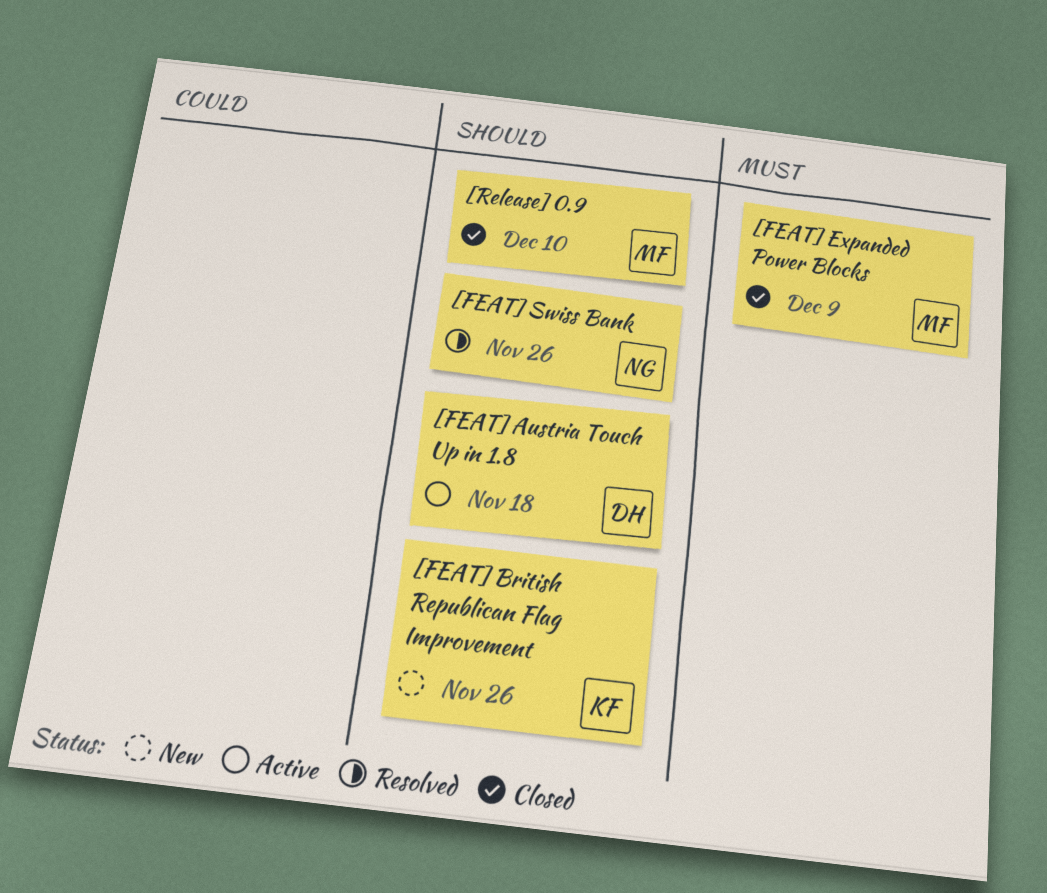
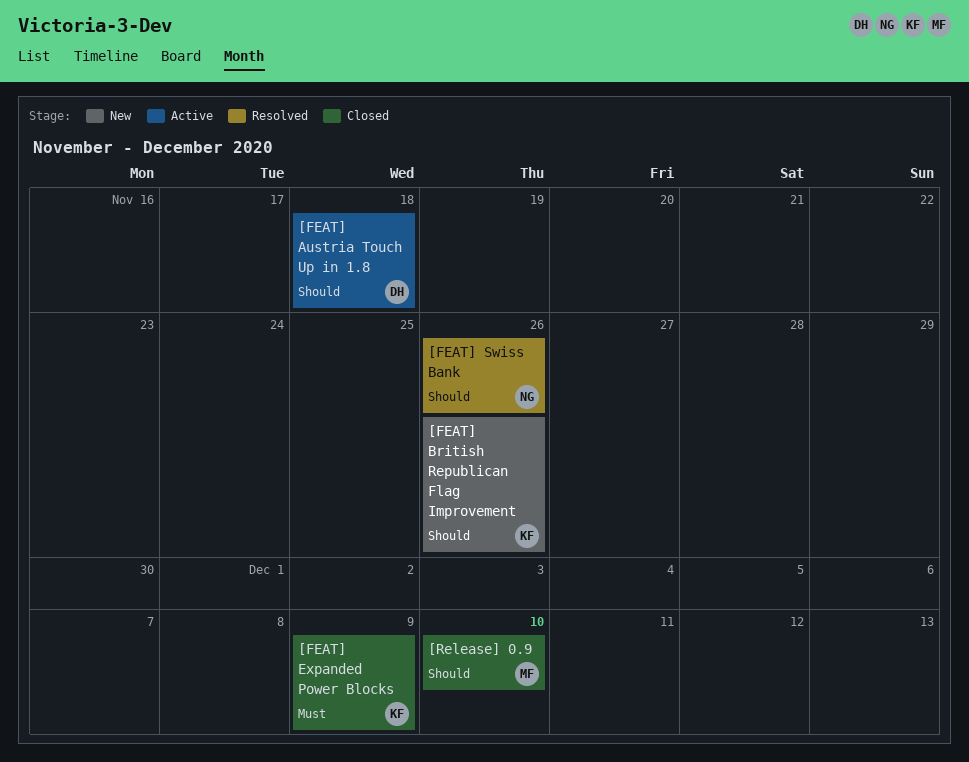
[FEAT] Expanded Power Blocks, owner: MF -> KF

